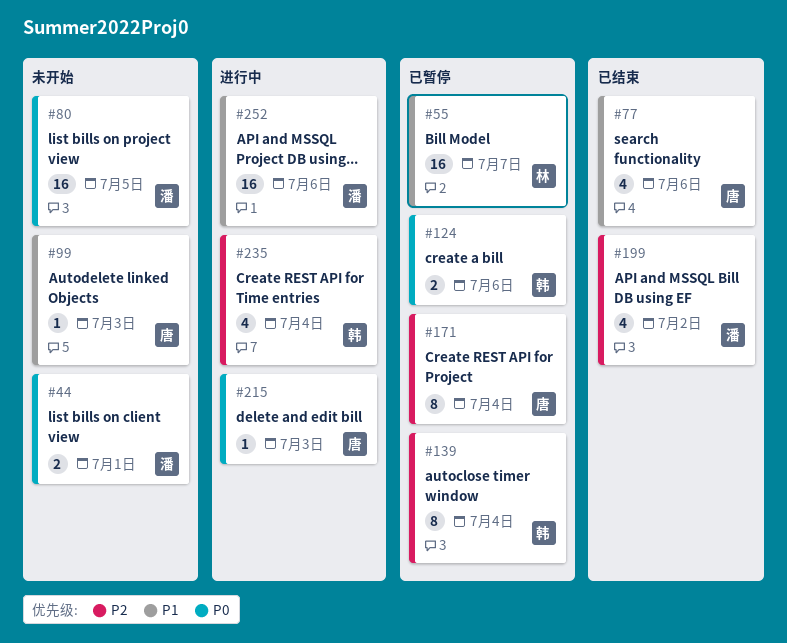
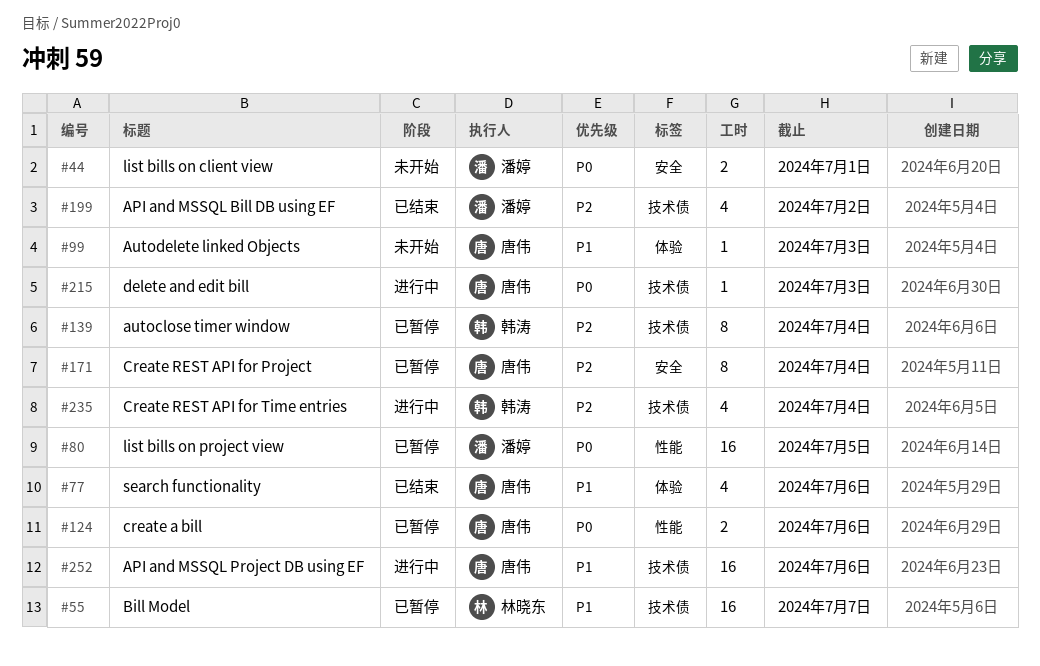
#80, status: 未开始 -> 已暂停
#124, owner: 韩涛 -> 唐伟
#252, owner: 潘婷 -> 唐伟

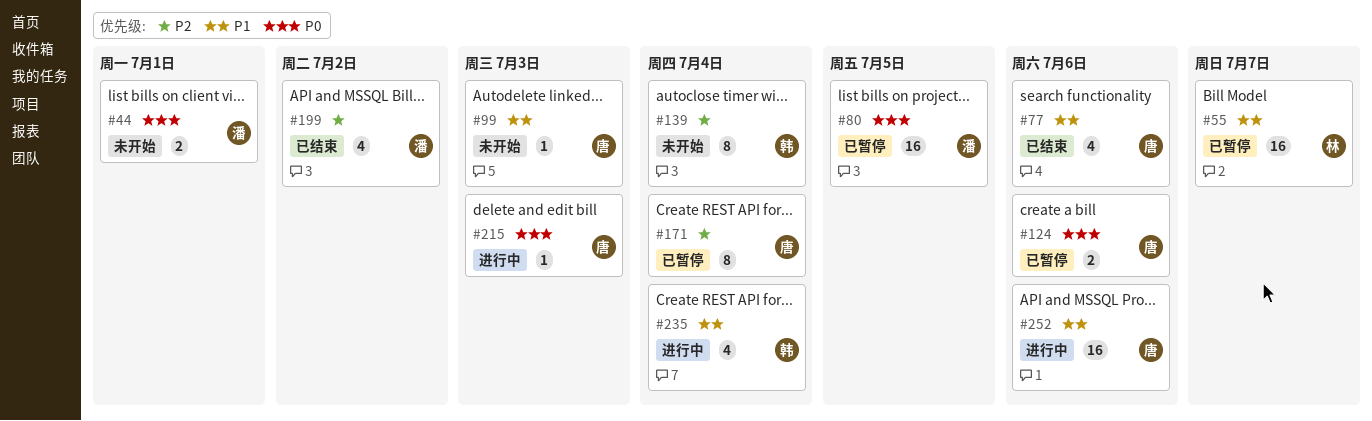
#139, status: 已暂停 -> 未开始
#235, priority: P2 -> P1

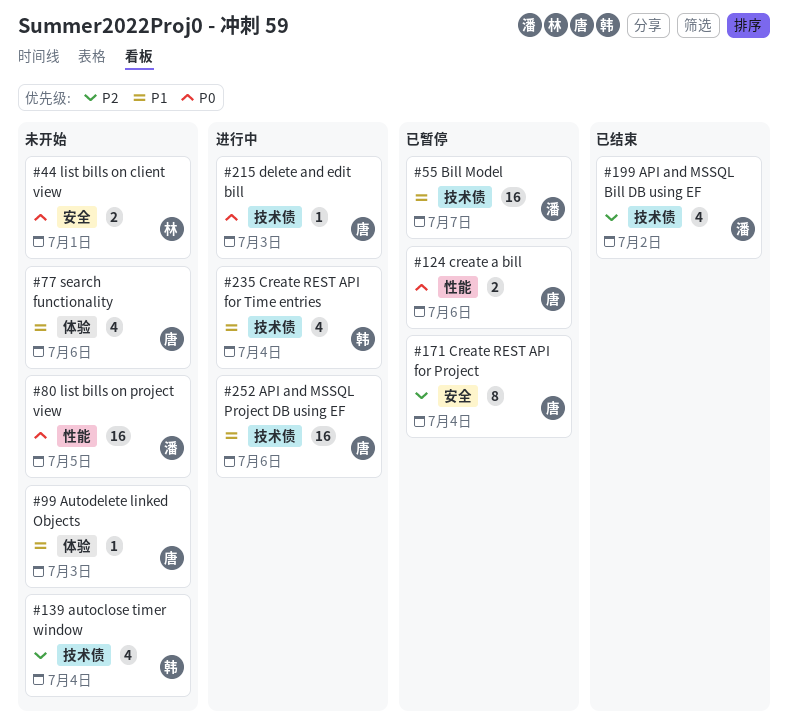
#44, owner: 潘 -> 林
#55, owner: 林 -> 潘
#77, status: 已结束 -> 未开始
#80, status: 已暂停 -> 未开始
#139, estimate: 8 -> 4

